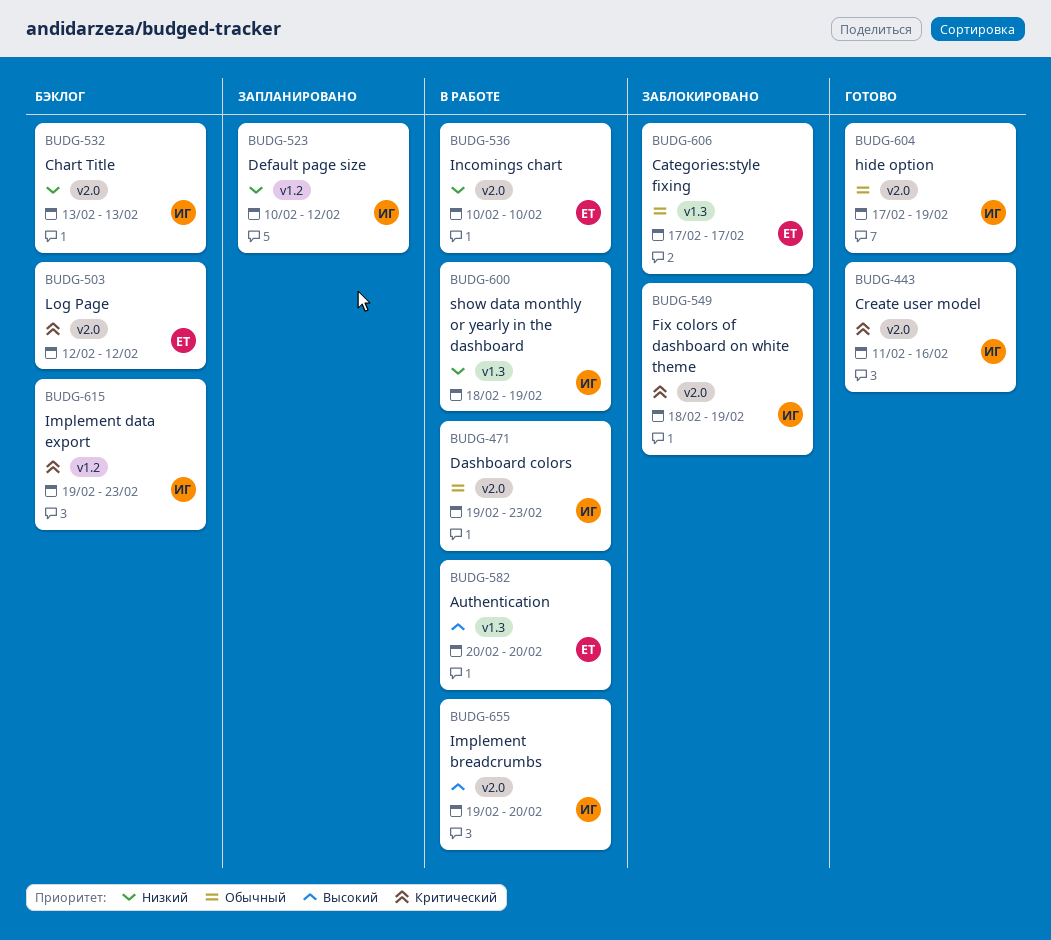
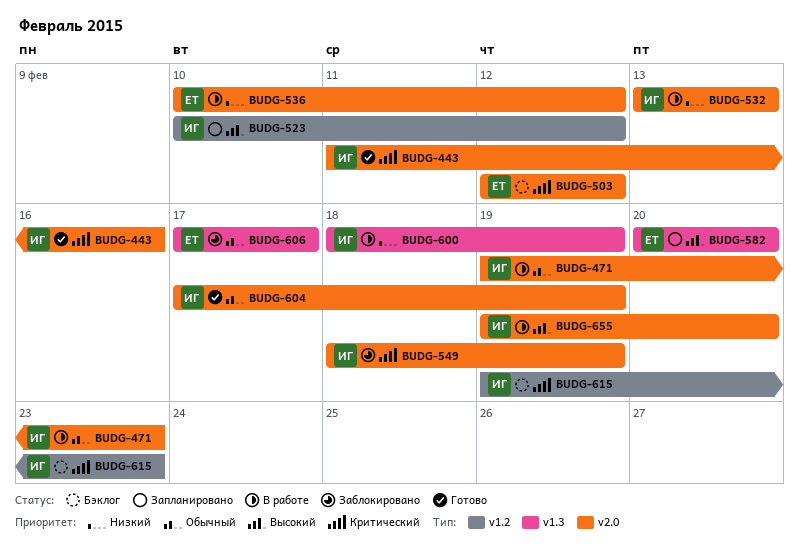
BUDG-523, priority: Низкий -> Высокий
BUDG-532, status: Бэклог -> В работе
BUDG-536, due: Feb 10 -> Feb 12
BUDG-582, status: В работе -> Запланировано

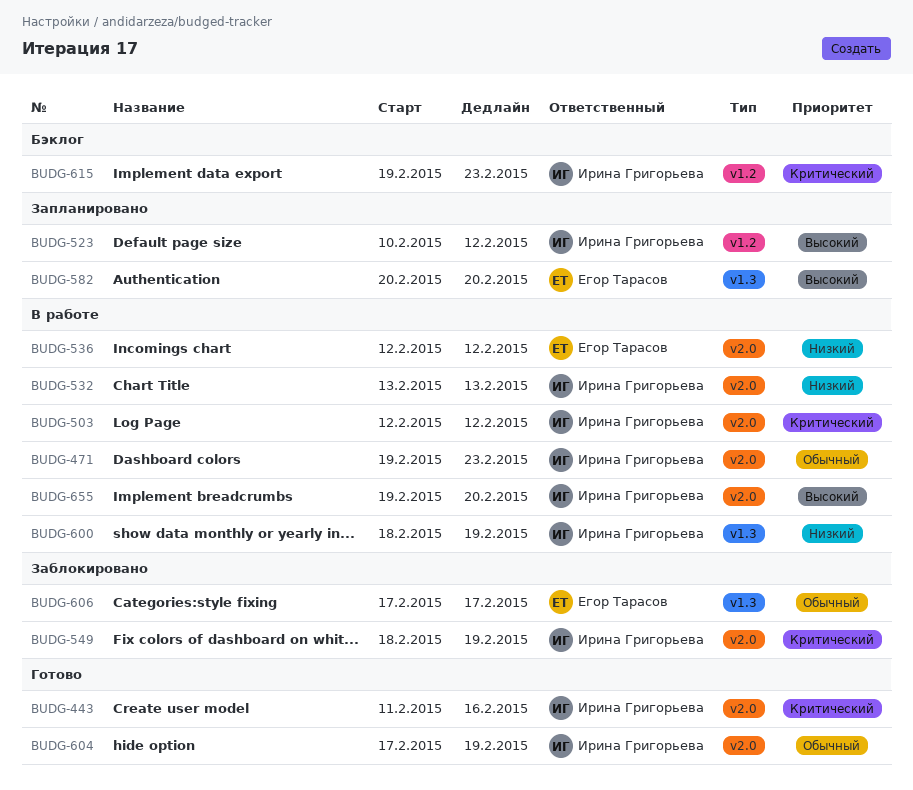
BUDG-503, status: Бэклог -> В работе
BUDG-503, owner: Егор Тарасов -> Ирина Григорьева
BUDG-536, start: Feb 10 -> Feb 12

